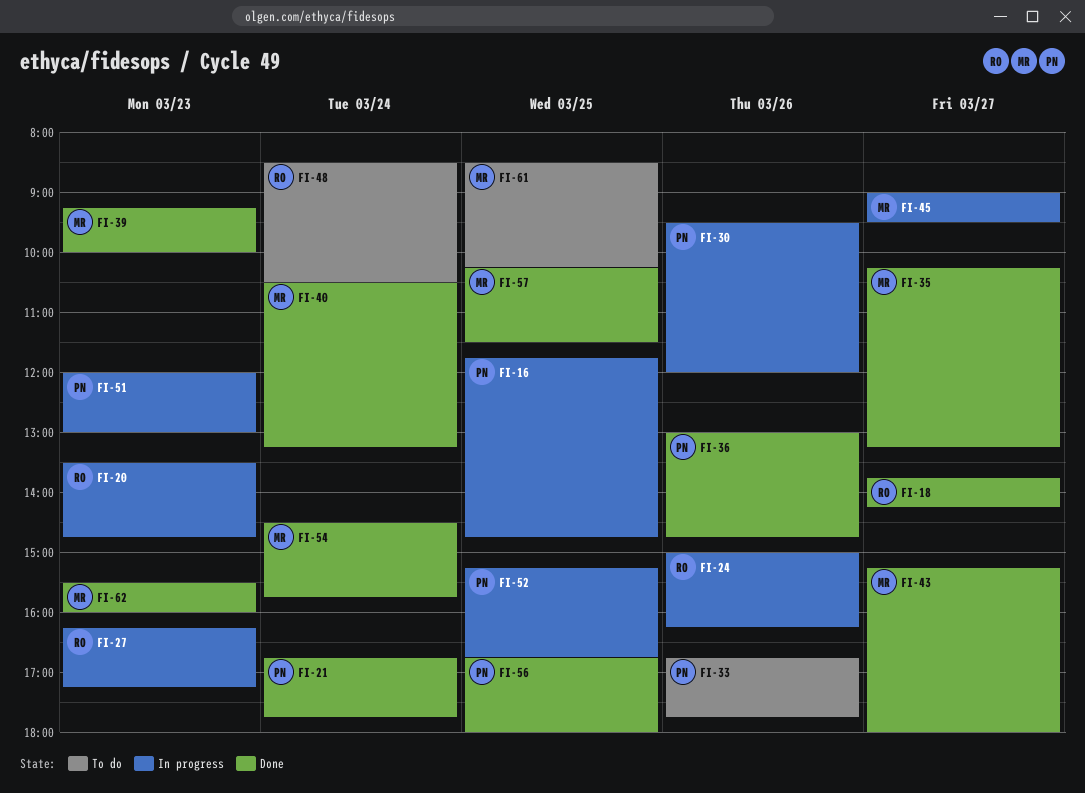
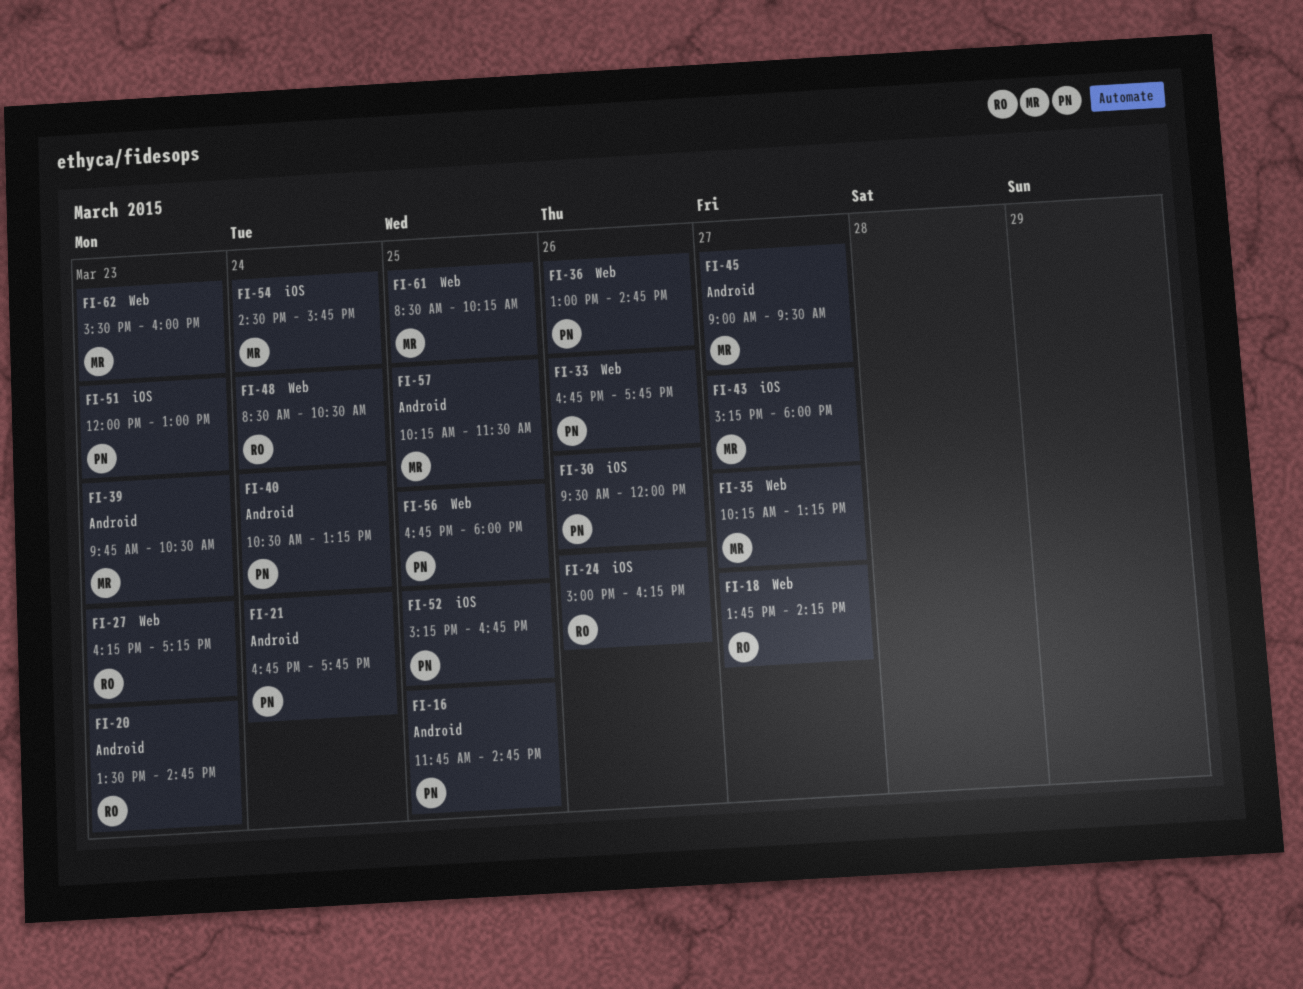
FI-39, begins: 09:15 -> 09:45
FI-39, ends: 10:00 -> 10:30
FI-40, owner: MR -> PN

